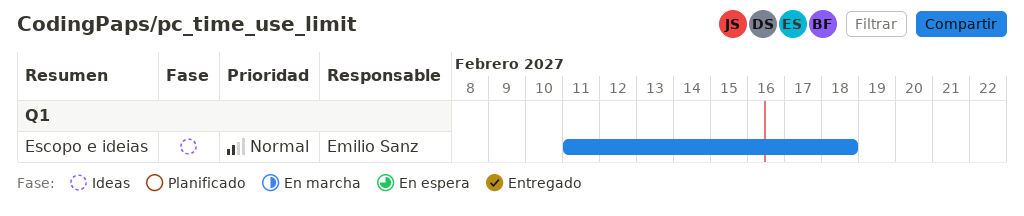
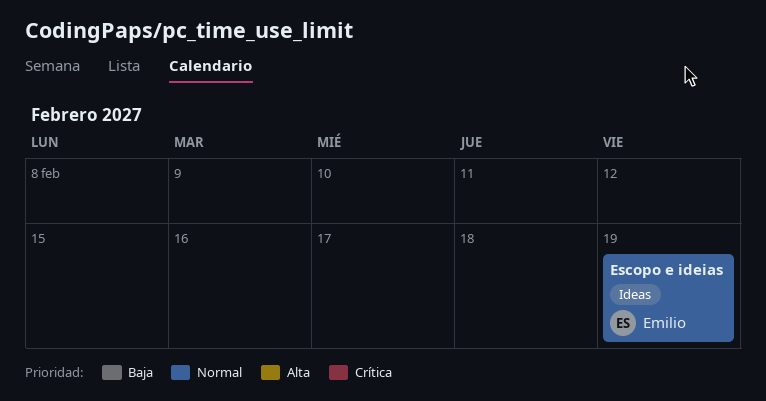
Escopo e ideias, due: Feb 18 -> Feb 19

